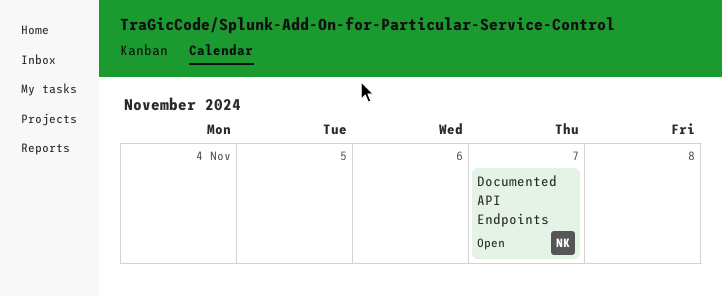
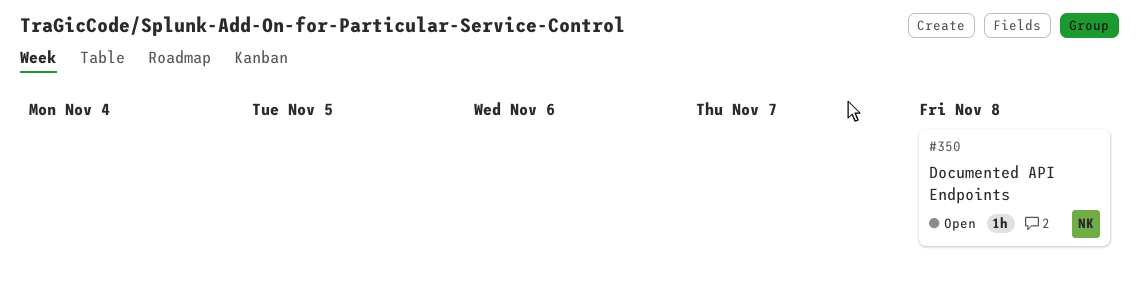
Documented API Endpoints, due: Nov 7 -> Nov 8

